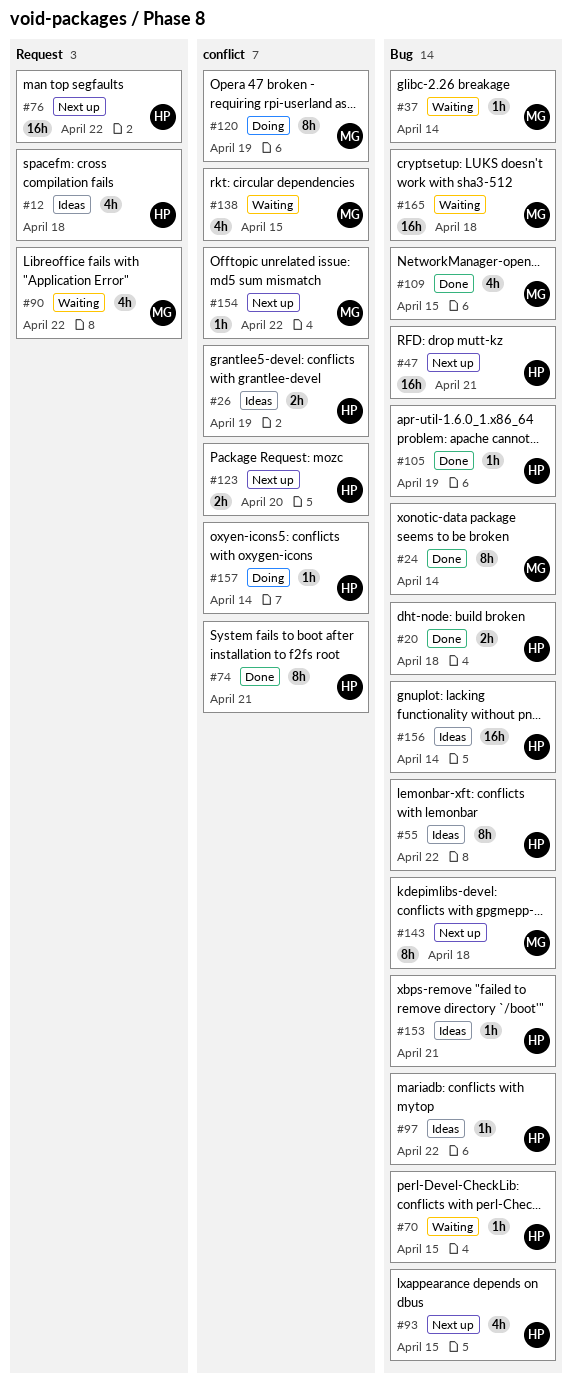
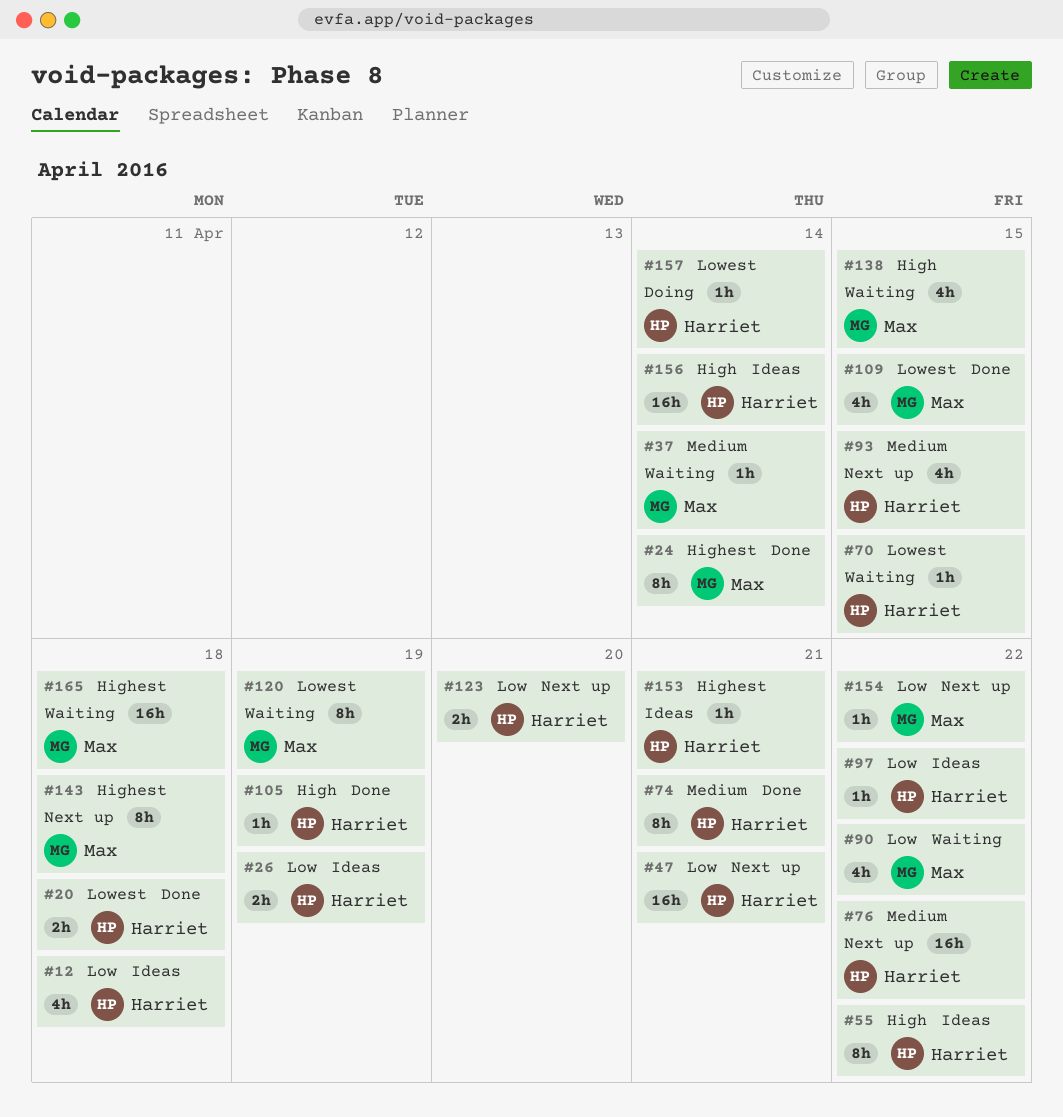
#120, status: Doing -> Waiting

